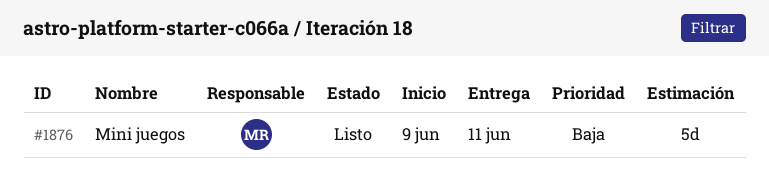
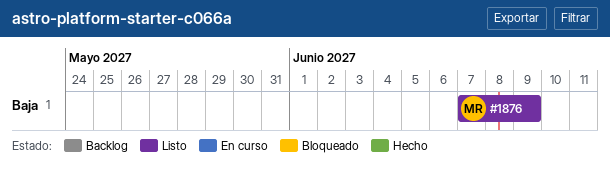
#1876, start: Jun 9 -> Jun 7
#1876, due: Jun 11 -> Jun 9

